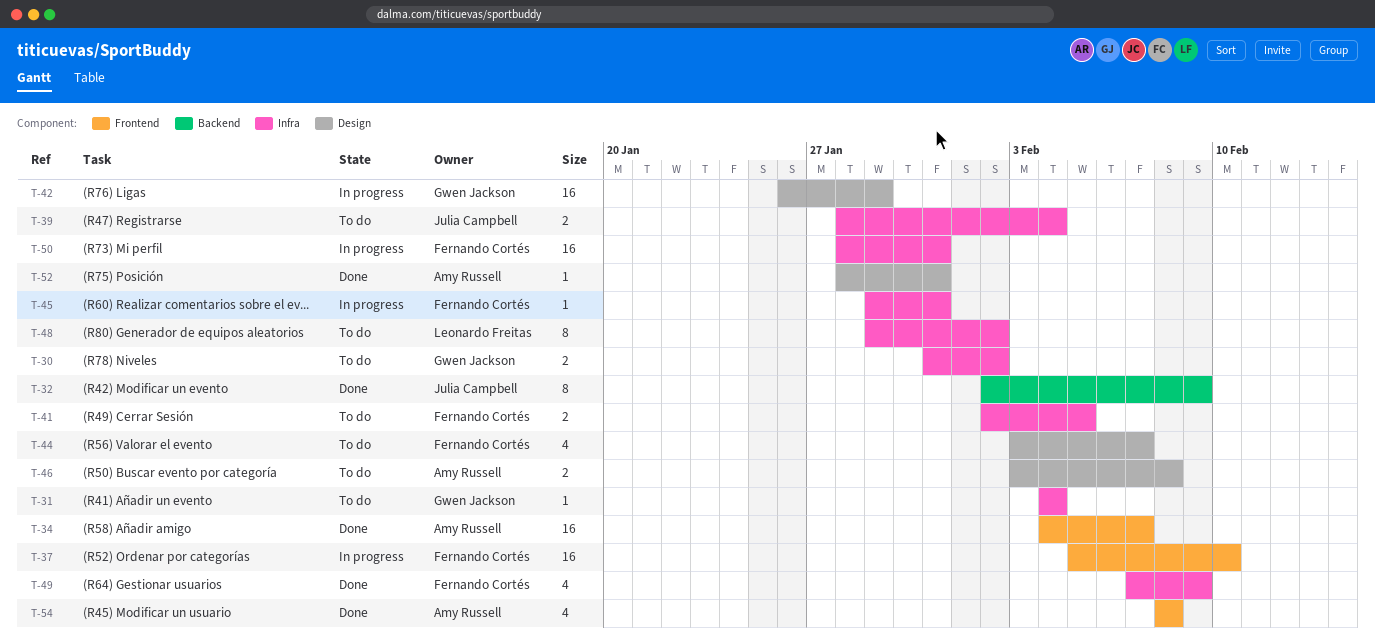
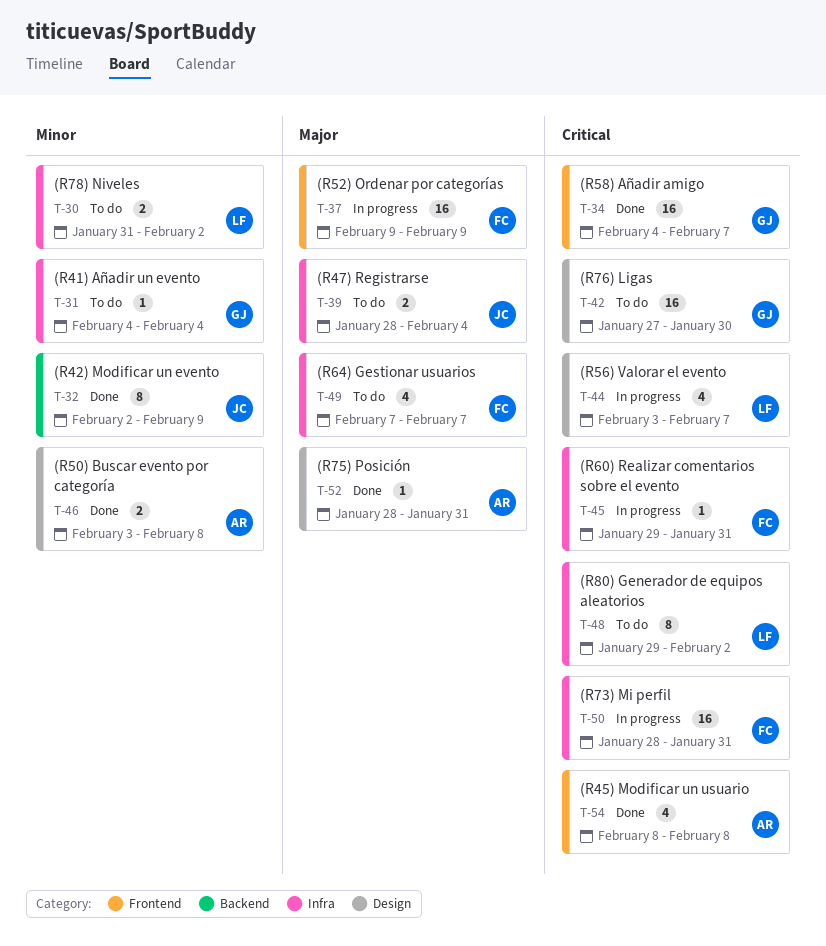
T-30, owner: Gwen Jackson -> Leonardo Freitas
T-34, owner: Amy Russell -> Gwen Jackson
T-37, start: Feb 5 -> Feb 9
T-37, due: Feb 10 -> Feb 9
T-41: present -> none
T-42, status: In progress -> To do
T-42, start: Jan 26 -> Jan 27
T-42, due: Jan 29 -> Jan 30
T-44, status: To do -> In progress
T-44, owner: Fernando Cortés -> Leonardo Freitas
T-46, status: To do -> Done
T-49, status: Done -> To do
T-49, due: Feb 9 -> Feb 7

